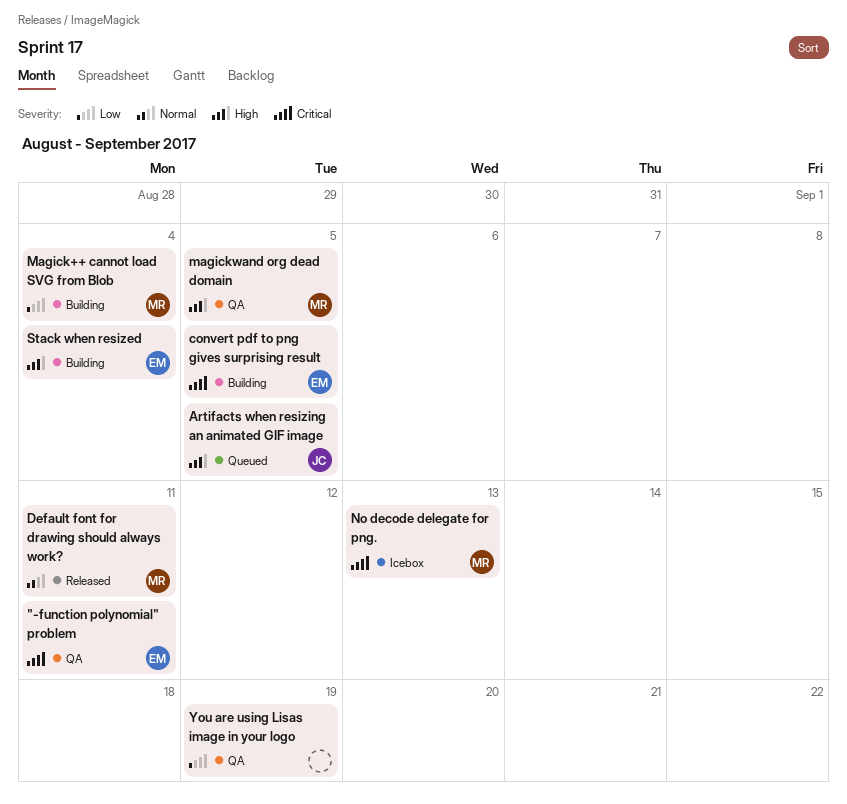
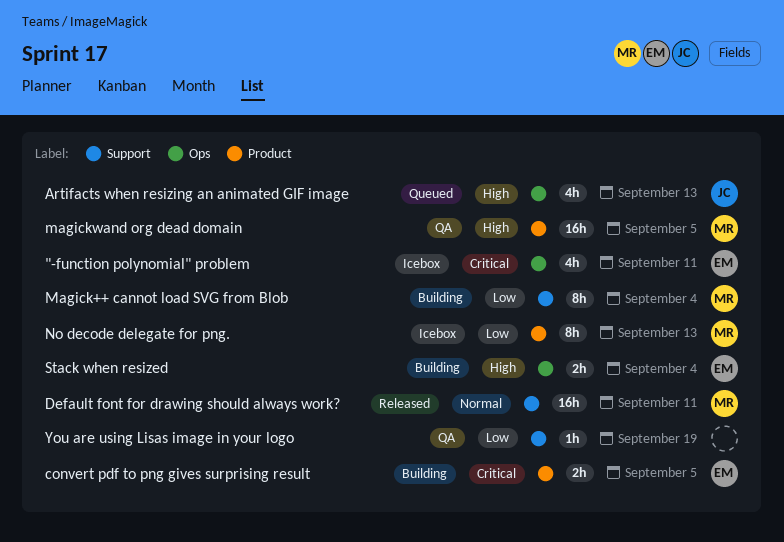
"-function polynomial" problem, status: QA -> Icebox
Artifacts when resizing an animated GIF image, due: Sep 5 -> Sep 13
No decode delegate for png., priority: Critical -> Low

